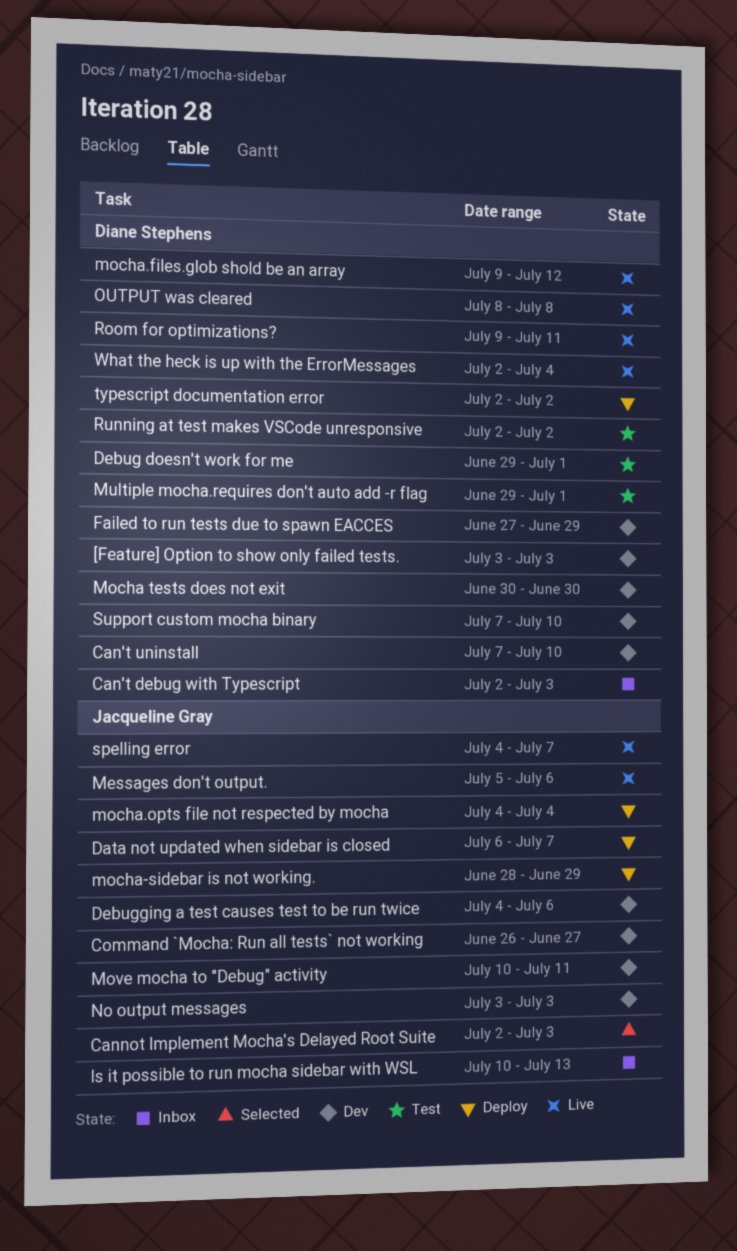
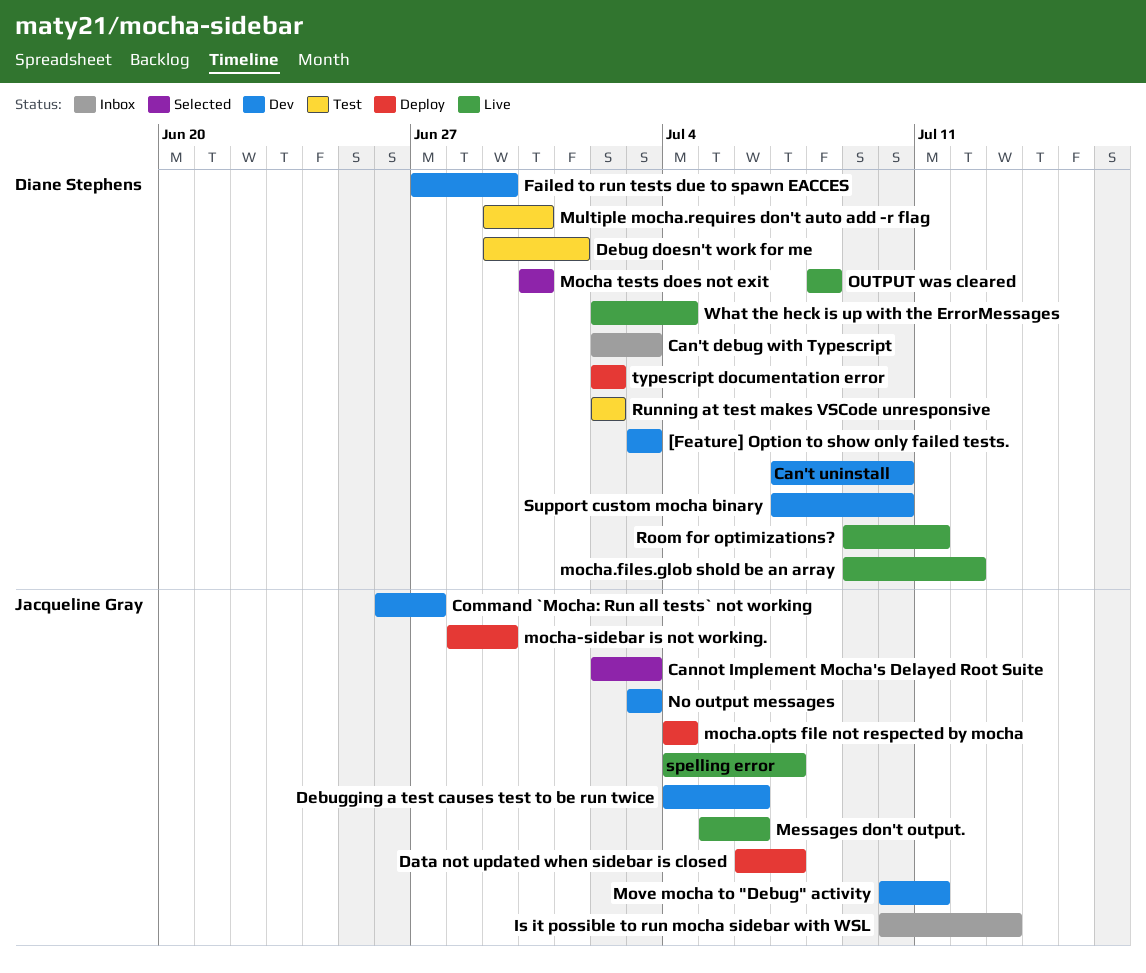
Mocha tests does not exit, status: Dev -> Selected
Multiple mocha.requires don't auto add -r flag, due: Jul 1 -> Jun 30

